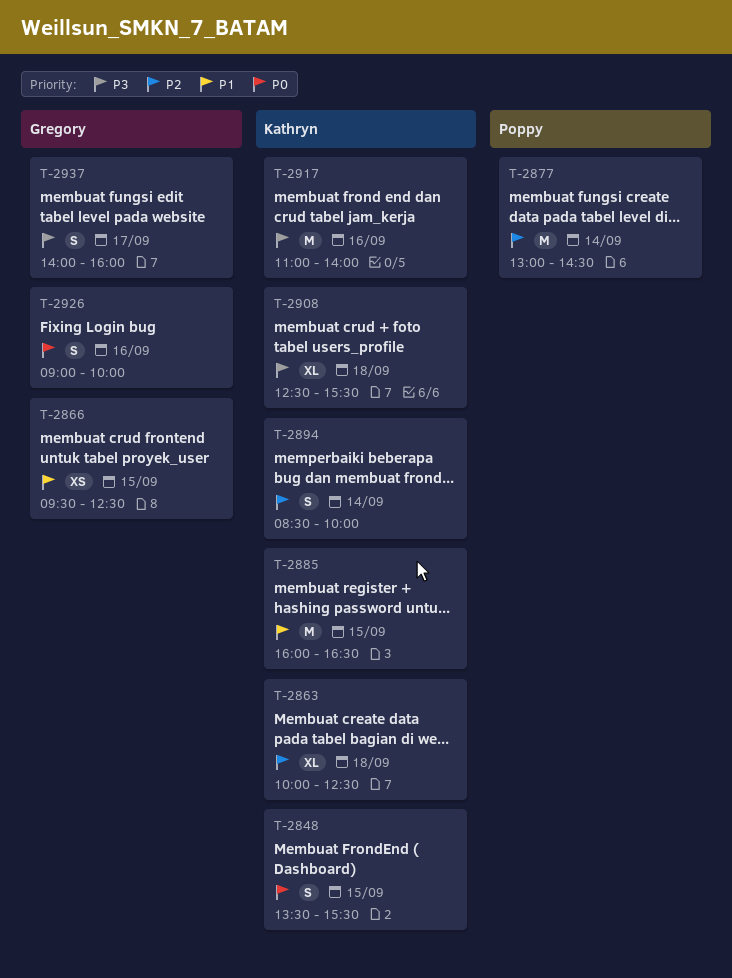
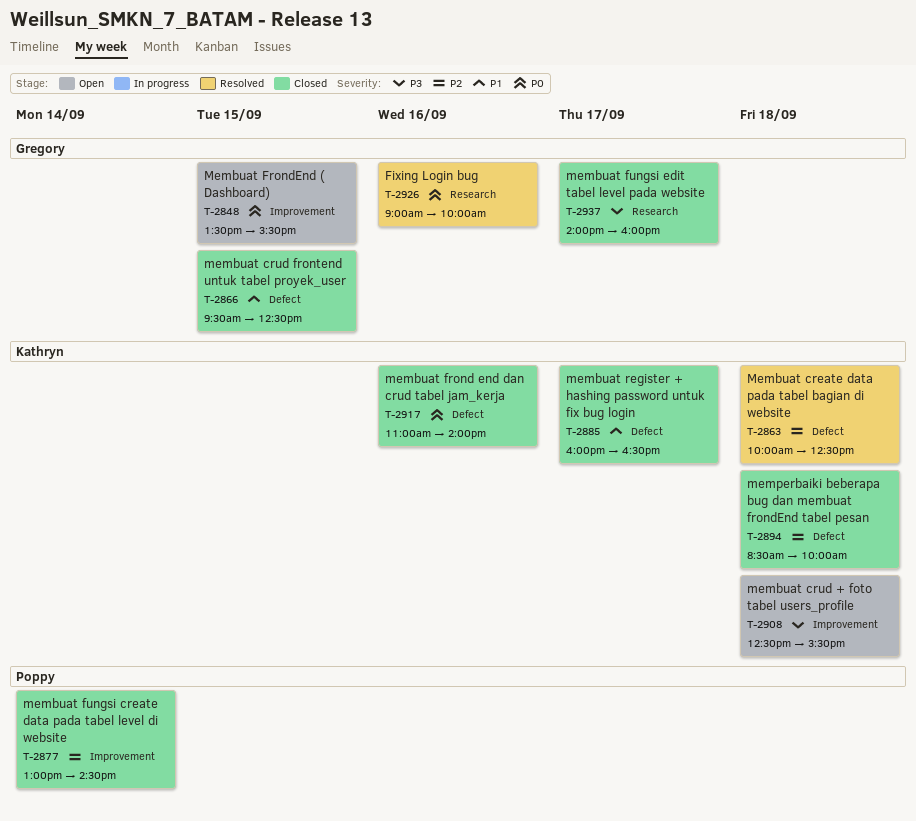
T-2848, owner: Kathryn -> Gregory
T-2885, day: Sep 15 -> Sep 17
T-2894, day: Sep 14 -> Sep 18
T-2917, priority: P3 -> P0

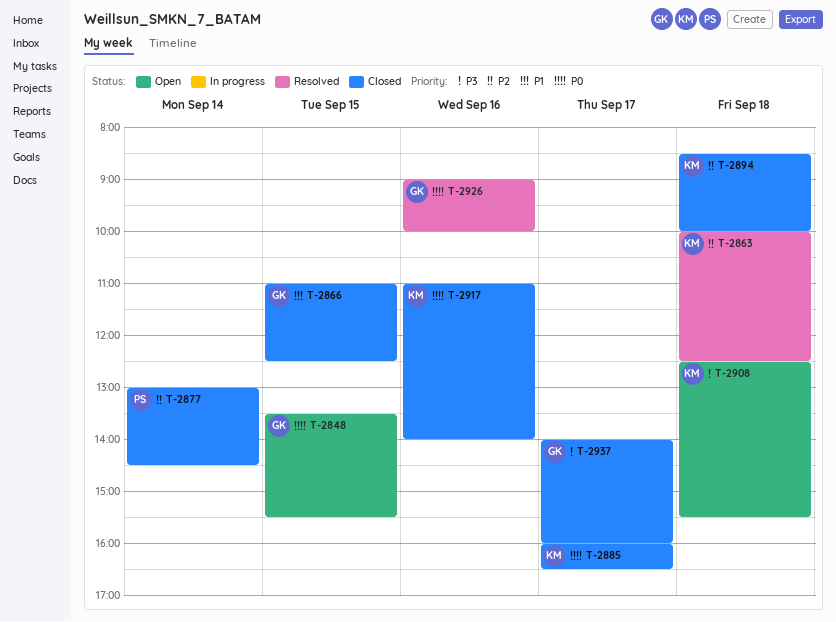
T-2866, begins: 09:30 -> 11:00
T-2885, priority: P1 -> P0

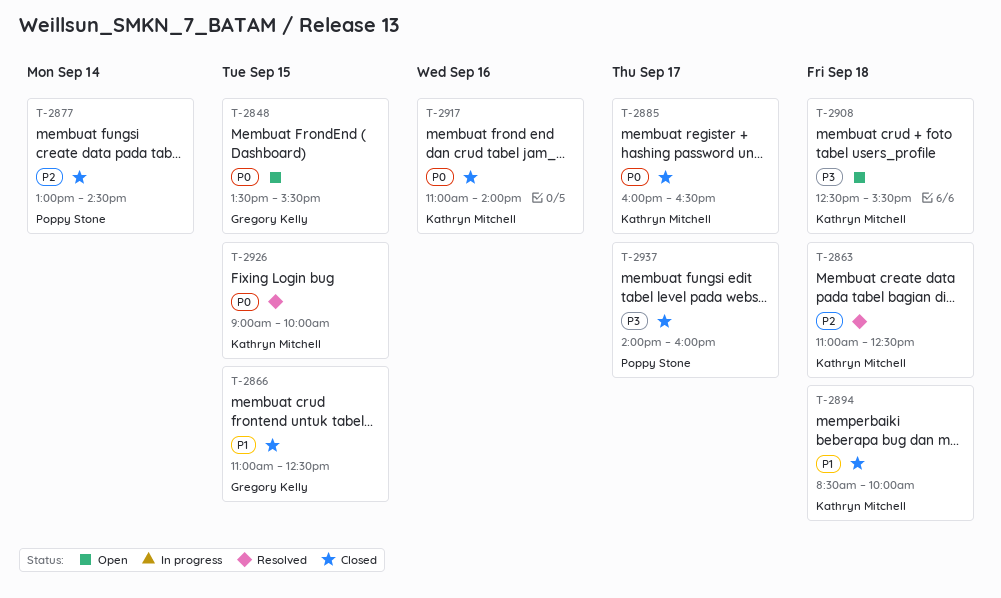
T-2863, begins: 10:00 -> 11:00
T-2894, priority: P2 -> P1
T-2926, owner: Gregory Kelly -> Kathryn Mitchell
T-2926, day: Sep 16 -> Sep 15
T-2937, owner: Gregory Kelly -> Poppy Stone

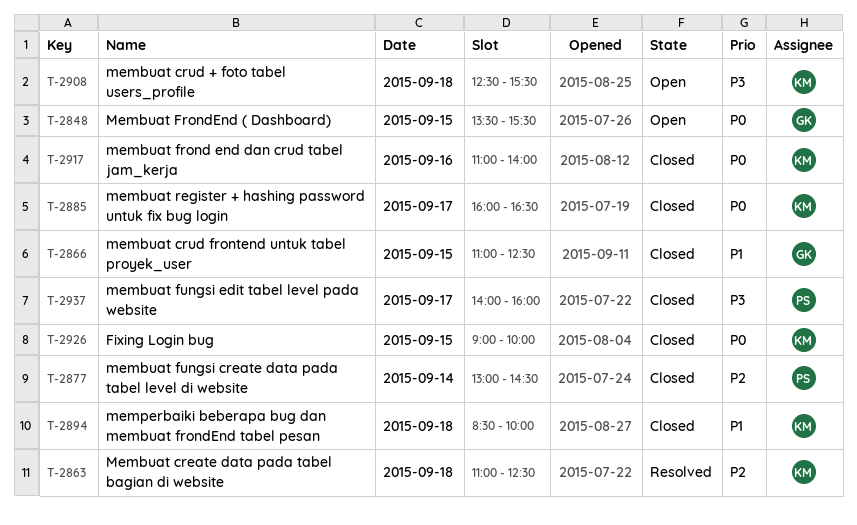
T-2926, status: Resolved -> Closed

